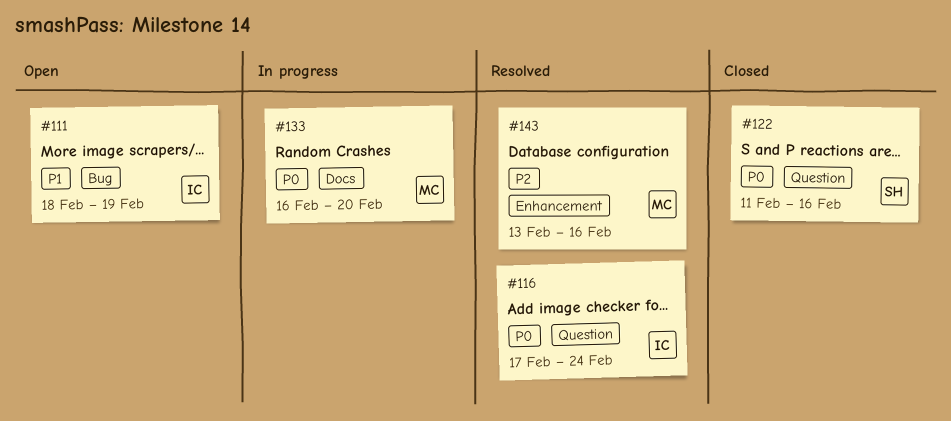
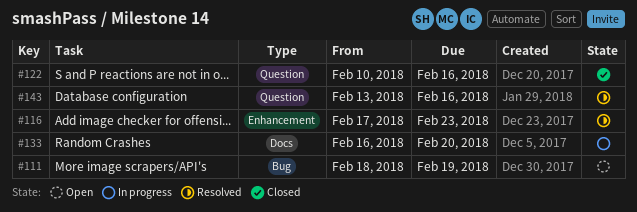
#116, label: Question -> Enhancement
#116, due: Feb 24 -> Feb 23
#122, start: Feb 11 -> Feb 10
#143, label: Enhancement -> Question

